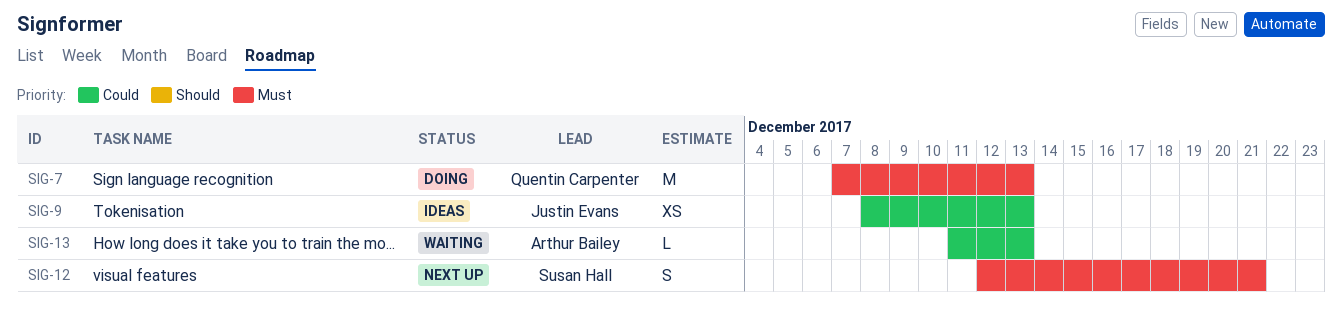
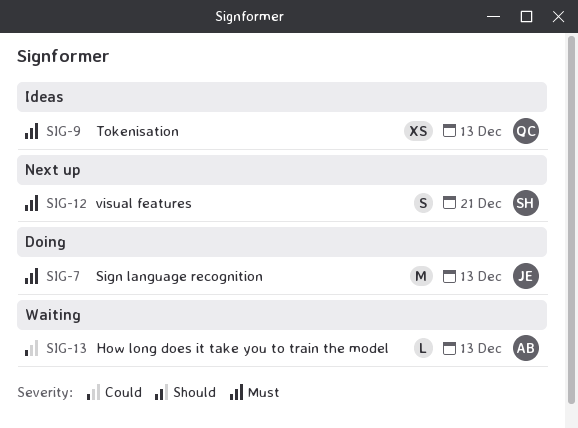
SIG-7, owner: Quentin Carpenter -> Justin Evans
SIG-9, owner: Justin Evans -> Quentin Carpenter
SIG-9, priority: Could -> Must

